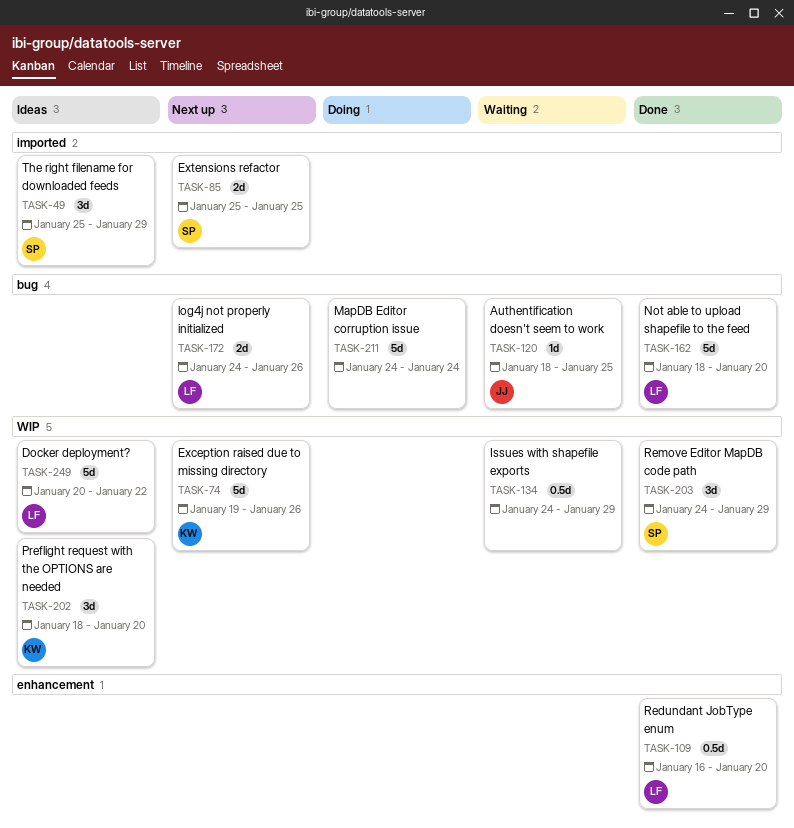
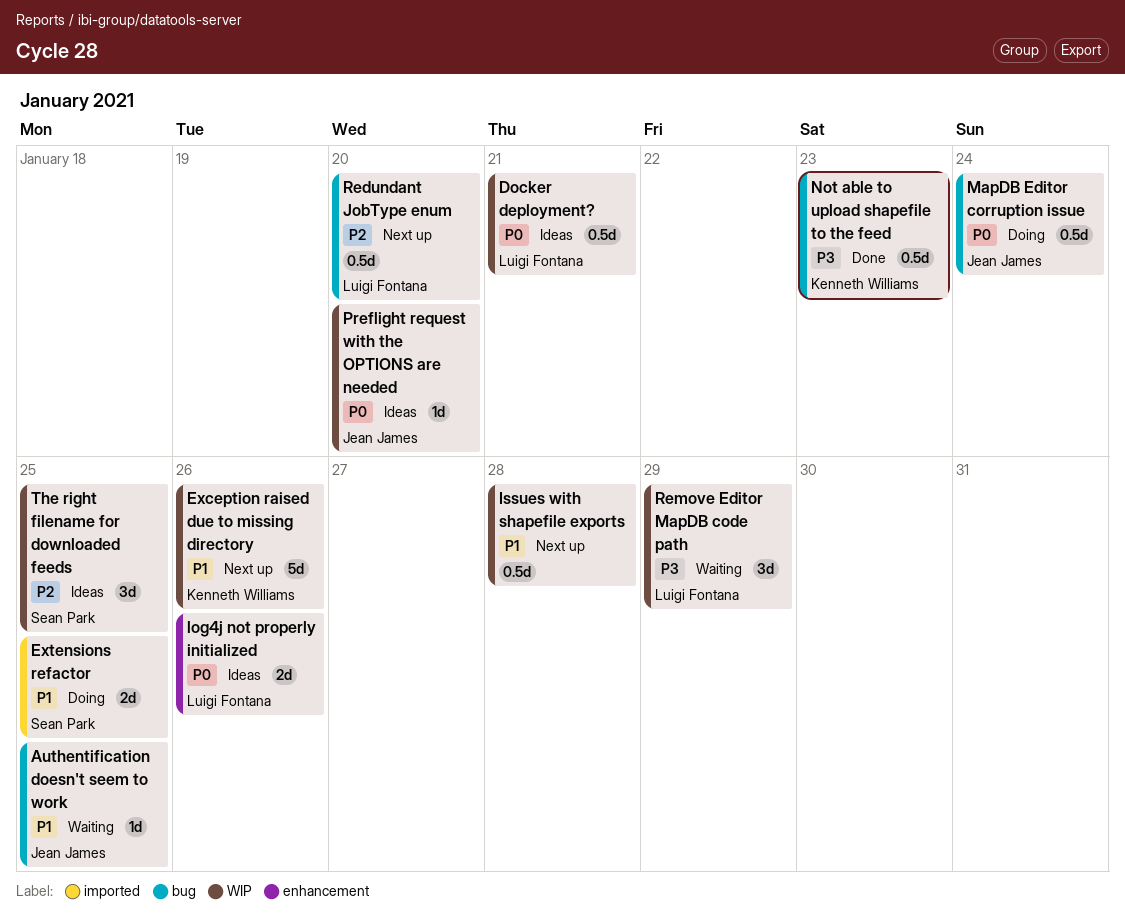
Docker deployment?, estimate: 5d -> 0.5d
Docker deployment?, due: Jan 22 -> Jan 21
Extensions refactor, status: Next up -> Doing
Issues with shapefile exports, status: Waiting -> Next up
Issues with shapefile exports, due: Jan 29 -> Jan 28
log4j not properly initialized, status: Next up -> Ideas
log4j not properly initialized, label: bug -> enhancement
MapDB Editor corruption issue, owner: none -> Jean James
MapDB Editor corruption issue, estimate: 5d -> 0.5d
Not able to upload shapefile to the feed, owner: Luigi Fontana -> Kenneth Williams
Not able to upload shapefile to the feed, estimate: 5d -> 0.5d
Not able to upload shapefile to the feed, due: Jan 20 -> Jan 23
Preflight request with the OPTIONS are needed, owner: Kenneth Williams -> Jean James
Preflight request with the OPTIONS are needed, estimate: 3d -> 1d
Redundant JobType enum, status: Done -> Next up
Redundant JobType enum, label: enhancement -> bug
Remove Editor MapDB code path, status: Done -> Waiting
Remove Editor MapDB code path, owner: Sean Park -> Luigi Fontana
The right filename for downloaded feeds, label: imported -> WIP
The right filename for downloaded feeds, due: Jan 29 -> Jan 25

